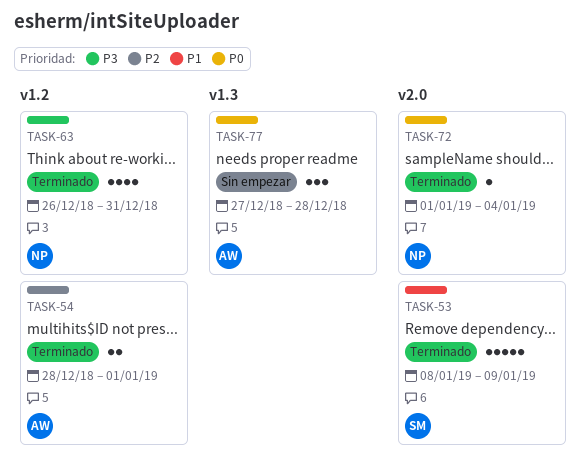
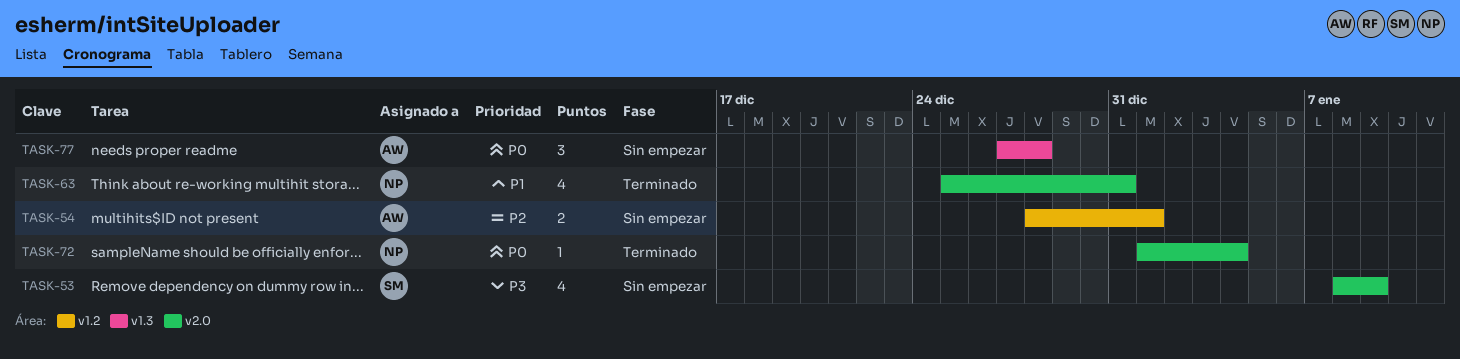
TASK-53, status: Terminado -> Sin empezar
TASK-53, priority: P1 -> P3
TASK-53, estimate: 5 -> 4
TASK-54, status: Terminado -> Sin empezar
TASK-63, priority: P3 -> P1
TASK-63, label: v1.2 -> v2.0
TASK-63, start: Dec 26 -> Dec 25

